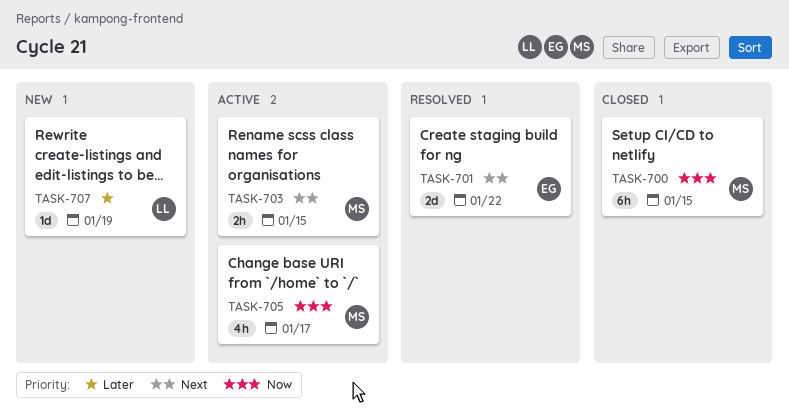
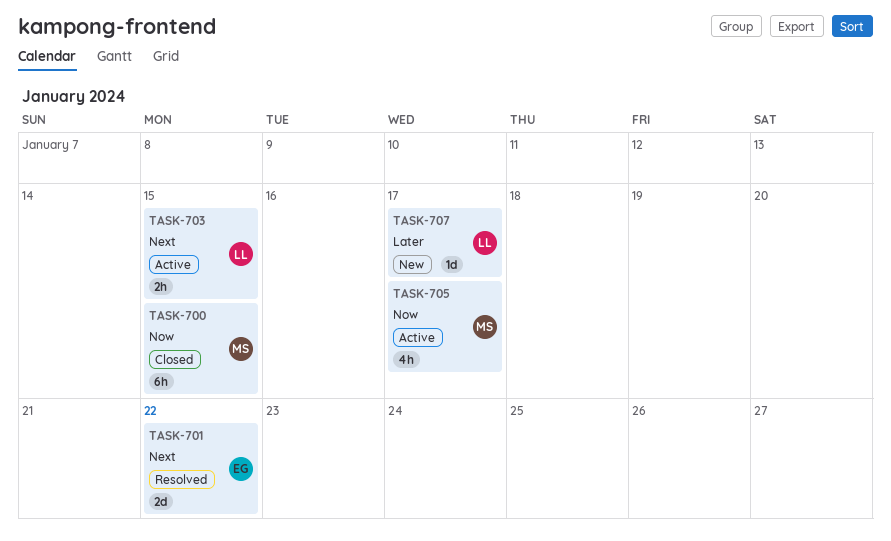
TASK-703, owner: MS -> LL
TASK-707, due: Jan 19 -> Jan 17

